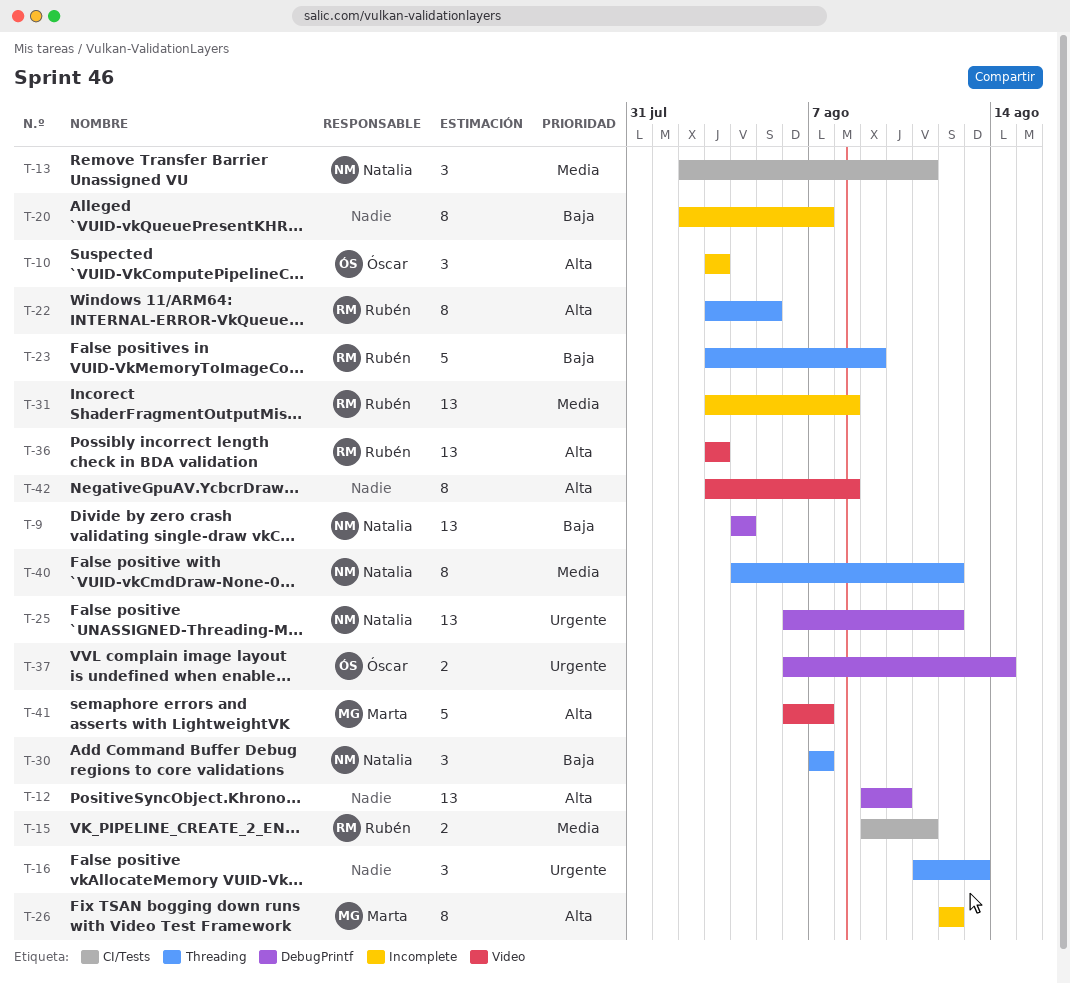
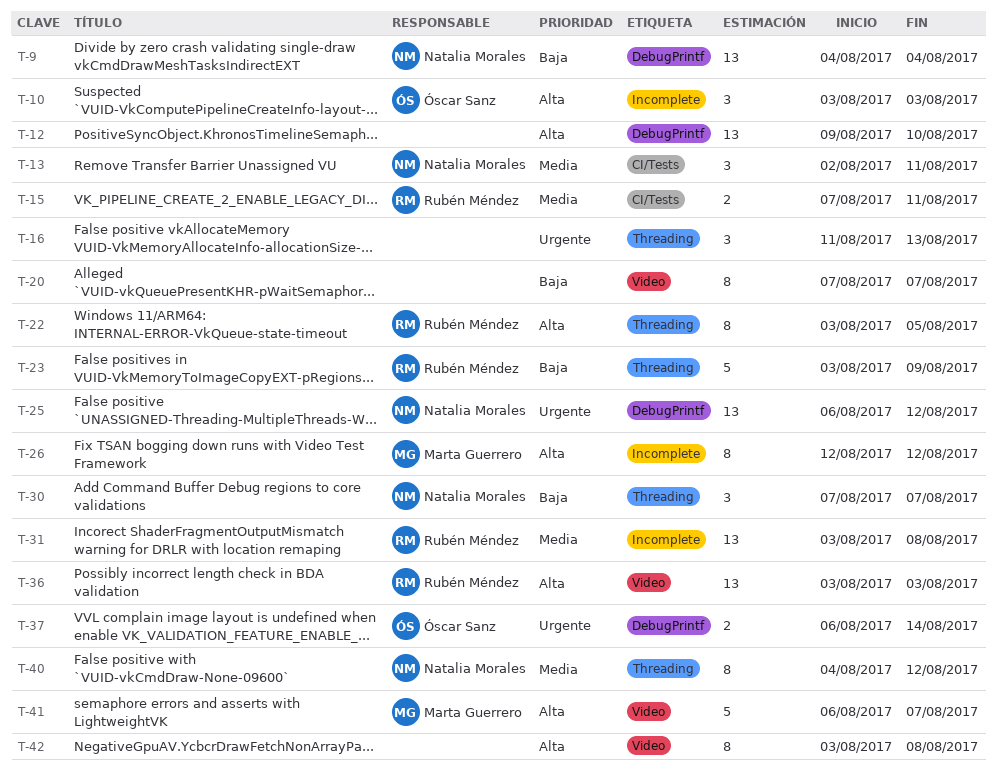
T-15, start: Aug 9 -> Aug 7
T-20, label: Incomplete -> Video
T-20, start: Aug 2 -> Aug 7

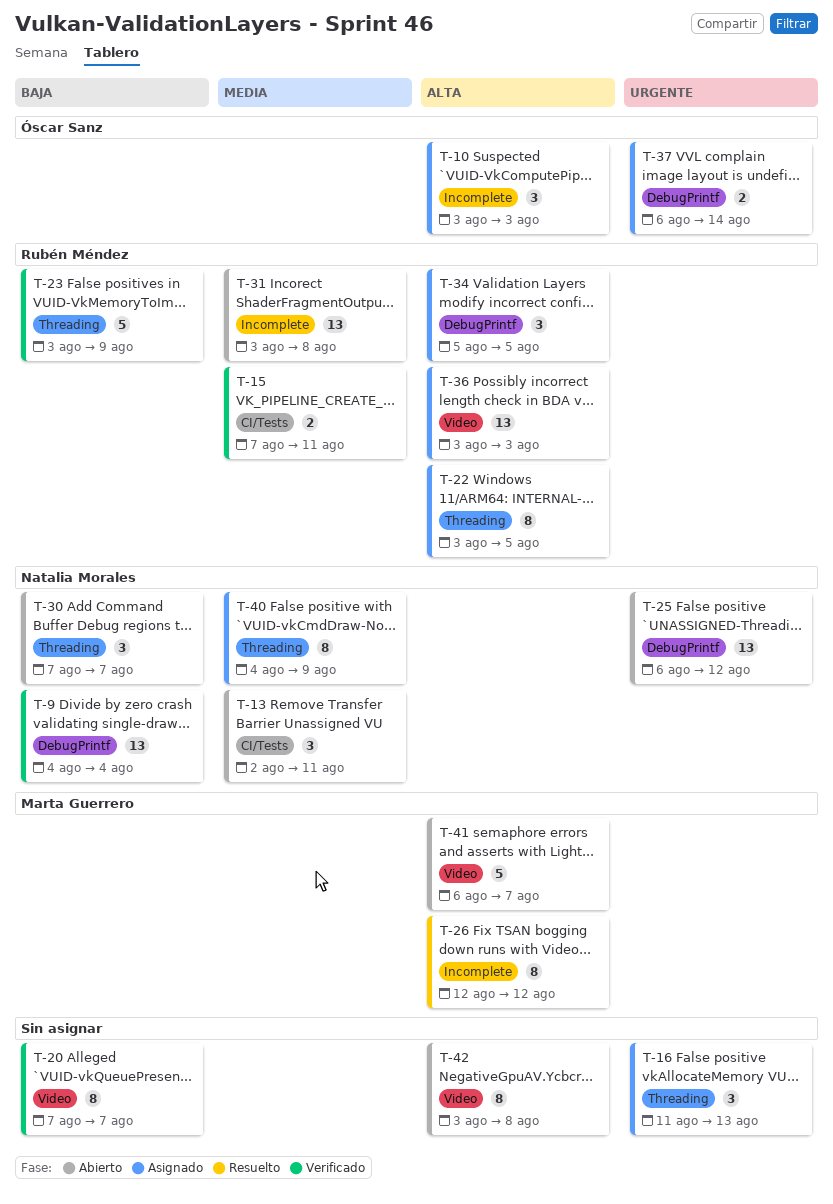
T-12: present -> none
T-34: none -> present
T-40, due: Aug 12 -> Aug 9

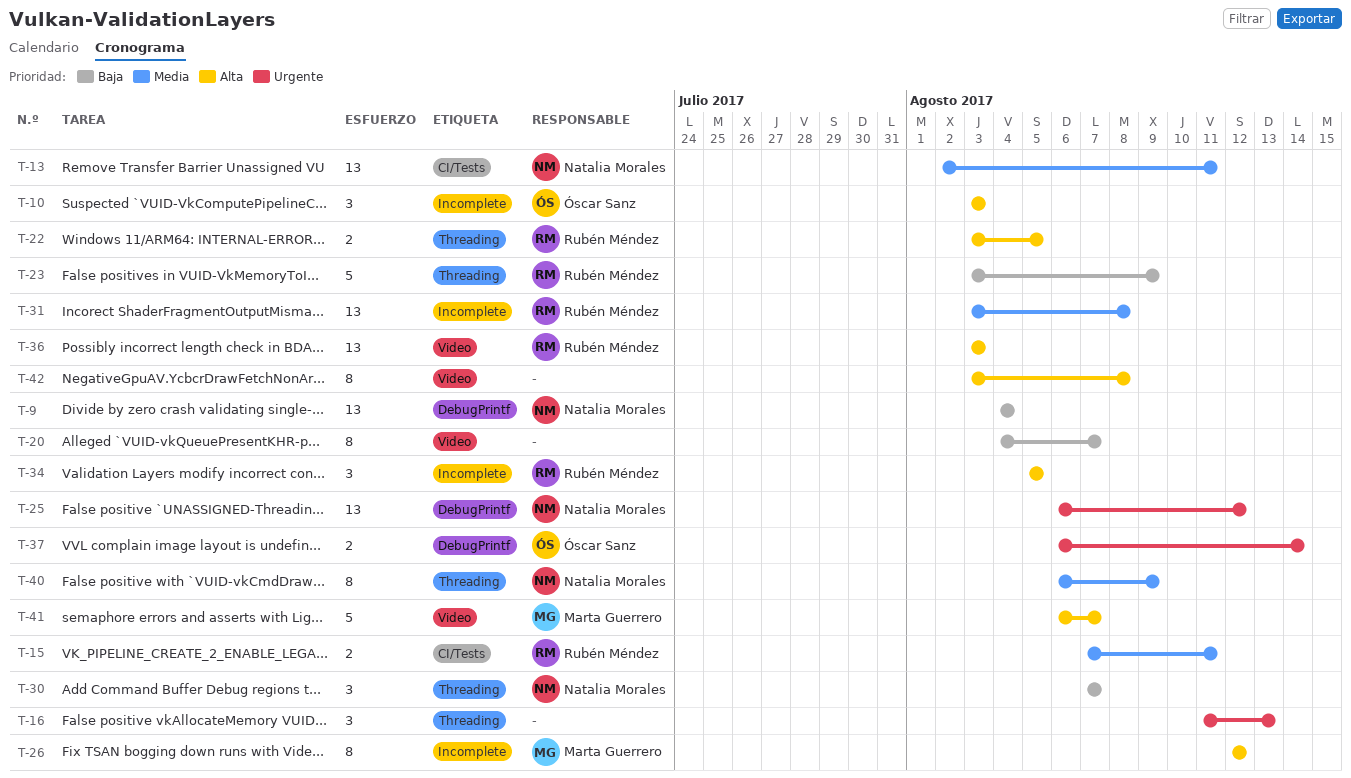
T-13, estimate: 3 -> 13
T-20, start: Aug 7 -> Aug 4
T-22, estimate: 8 -> 2
T-34, label: DebugPrintf -> Incomplete
T-40, start: Aug 4 -> Aug 6

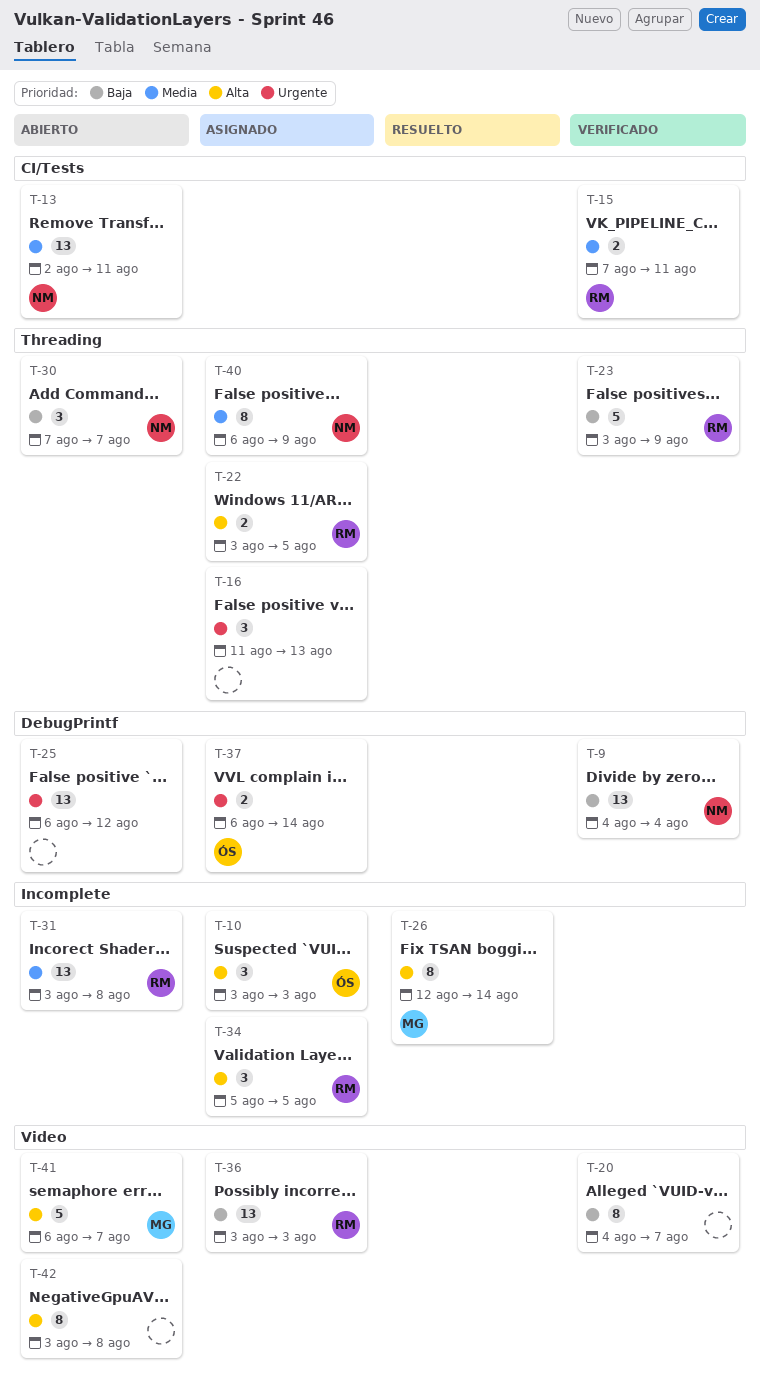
T-25, owner: Natalia Morales -> none
T-26, due: Aug 12 -> Aug 14
T-36, priority: Alta -> Baja

